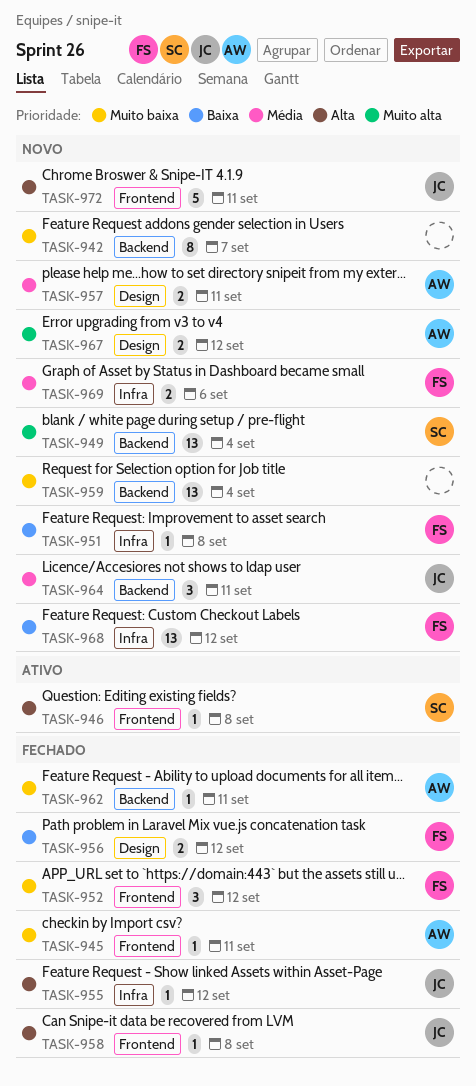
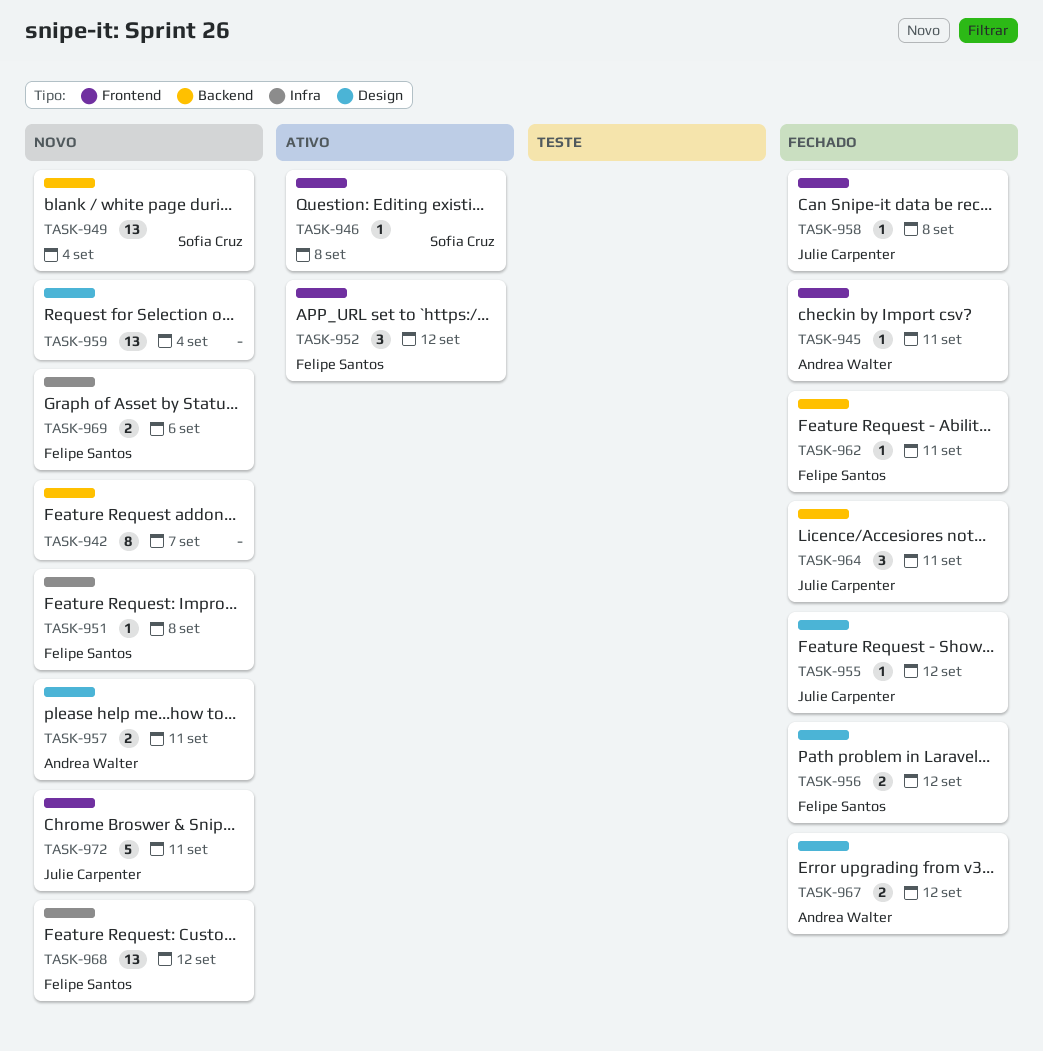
TASK-952, status: Fechado -> Ativo
TASK-955, label: Infra -> Design
TASK-959, label: Backend -> Design
TASK-962, owner: Andrea Walter -> Felipe Santos
TASK-964, status: Novo -> Fechado
TASK-967, status: Novo -> Fechado

